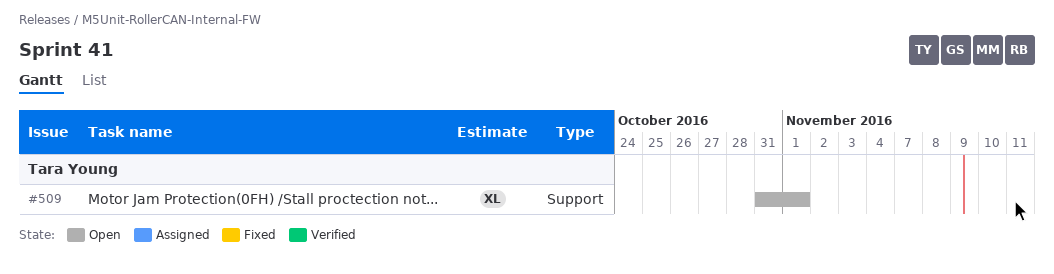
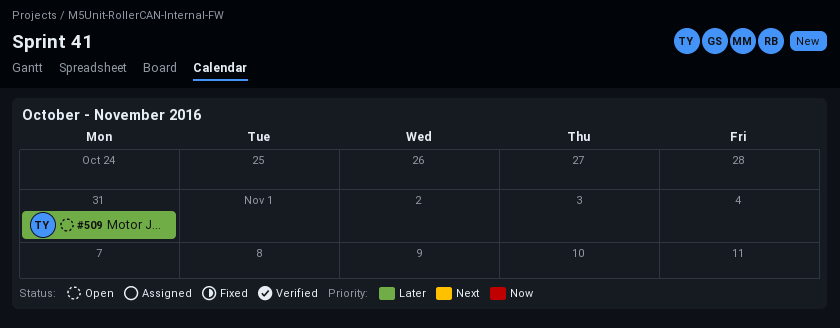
#509, due: Nov 1 -> Oct 31

